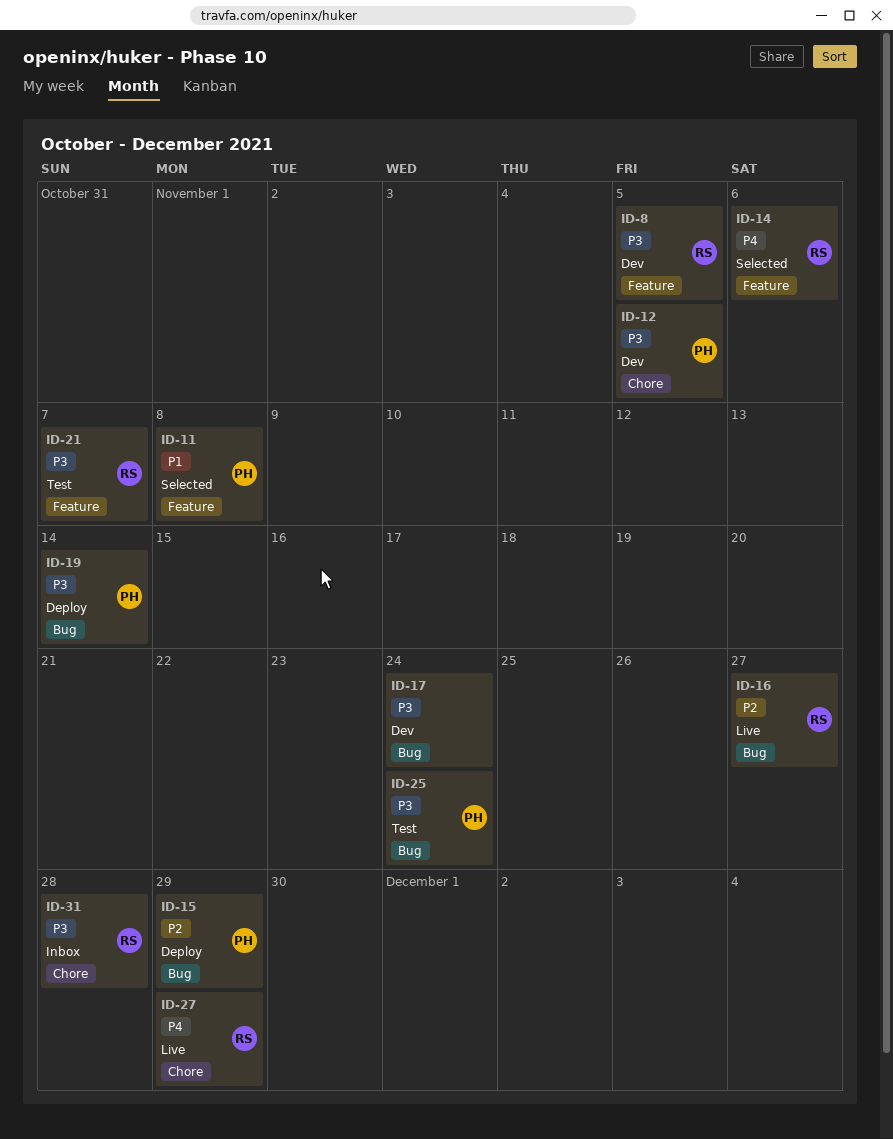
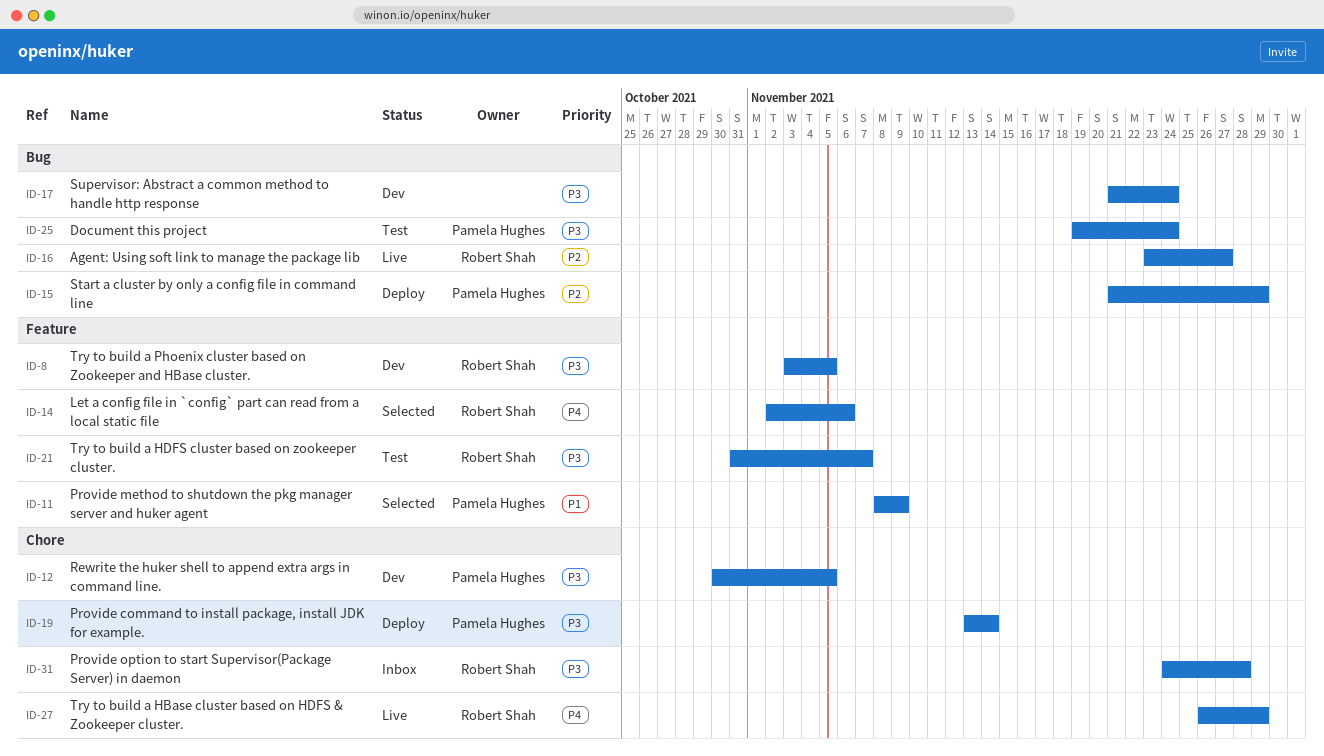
ID-11, due: Nov 8 -> Nov 9
ID-19, label: Bug -> Chore

